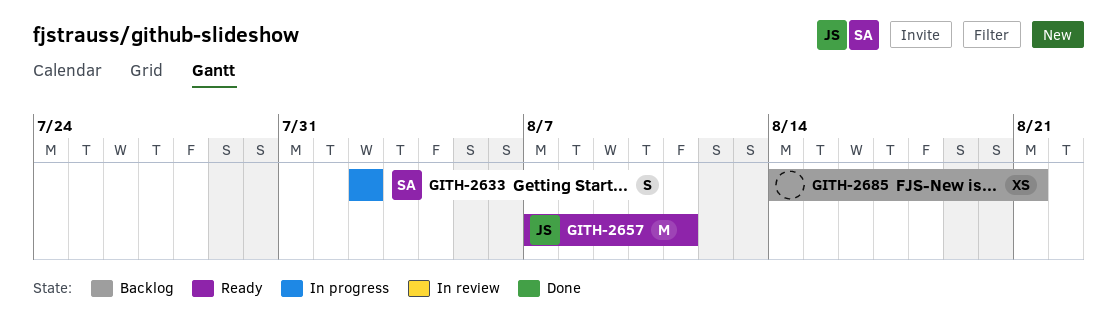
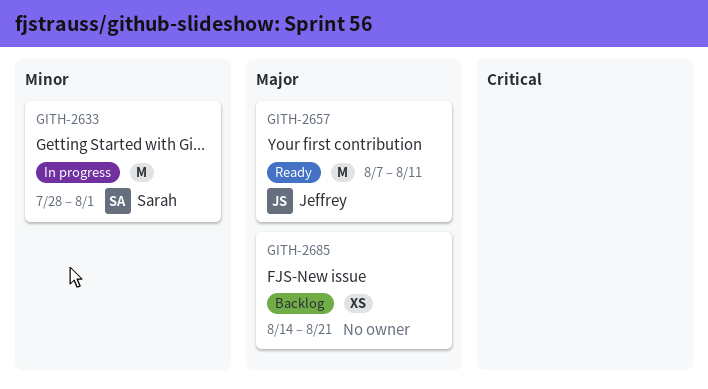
GITH-2633, estimate: S -> M
GITH-2633, start: Aug 2 -> Jul 28
GITH-2633, due: Aug 2 -> Aug 1

